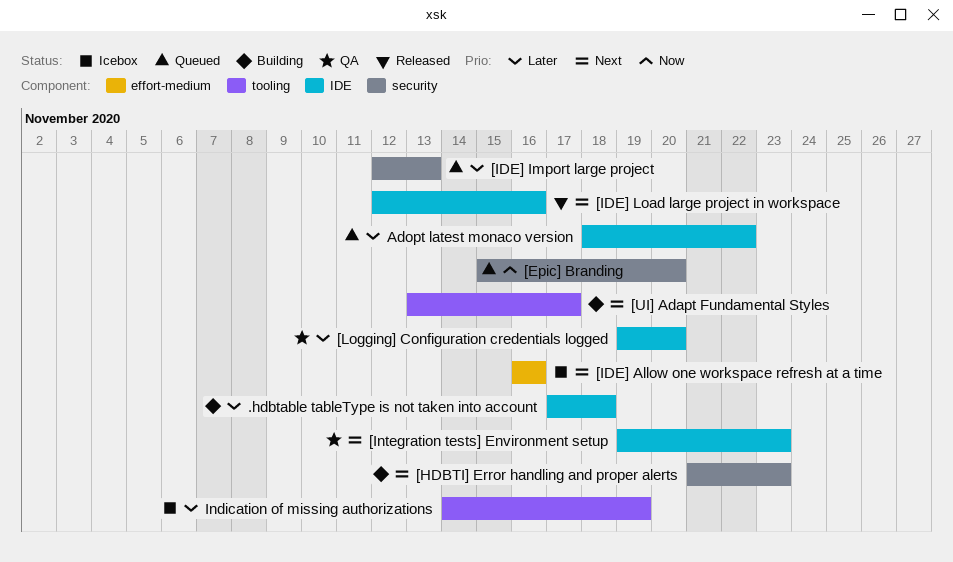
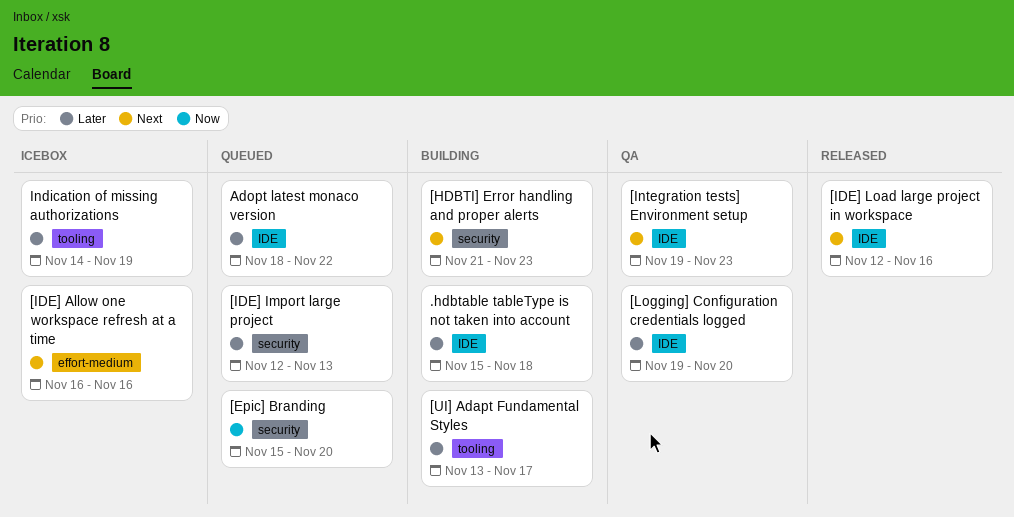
.hdbtable tableType is not taken into account, start: Nov 17 -> Nov 15
[UI] Adapt Fundamental Styles, priority: Next -> Later

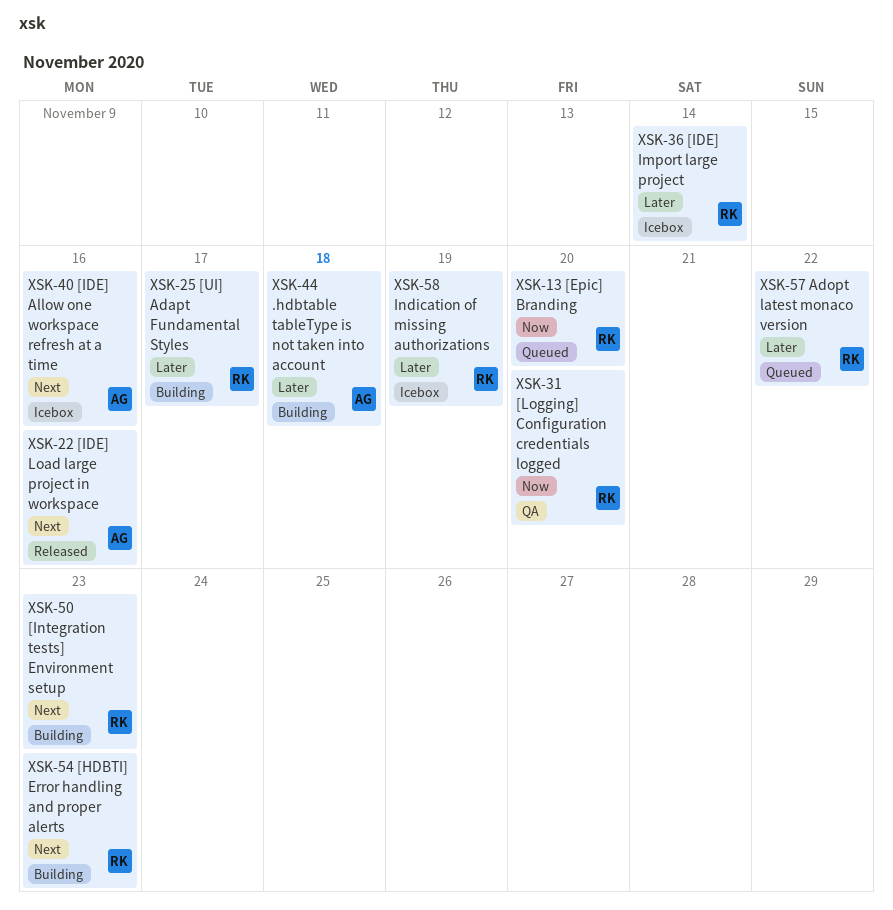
[IDE] Import large project, status: Queued -> Icebox
[IDE] Import large project, due: Nov 13 -> Nov 14
[Integration tests] Environment setup, status: QA -> Building
[Logging] Configuration credentials logged, priority: Later -> Now

